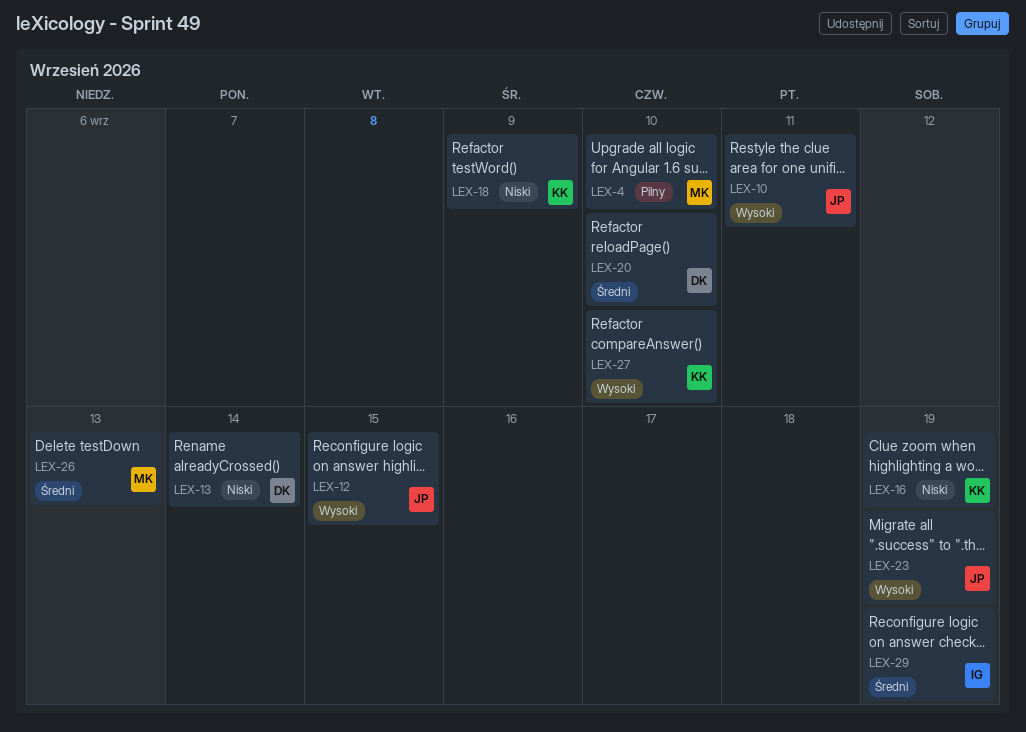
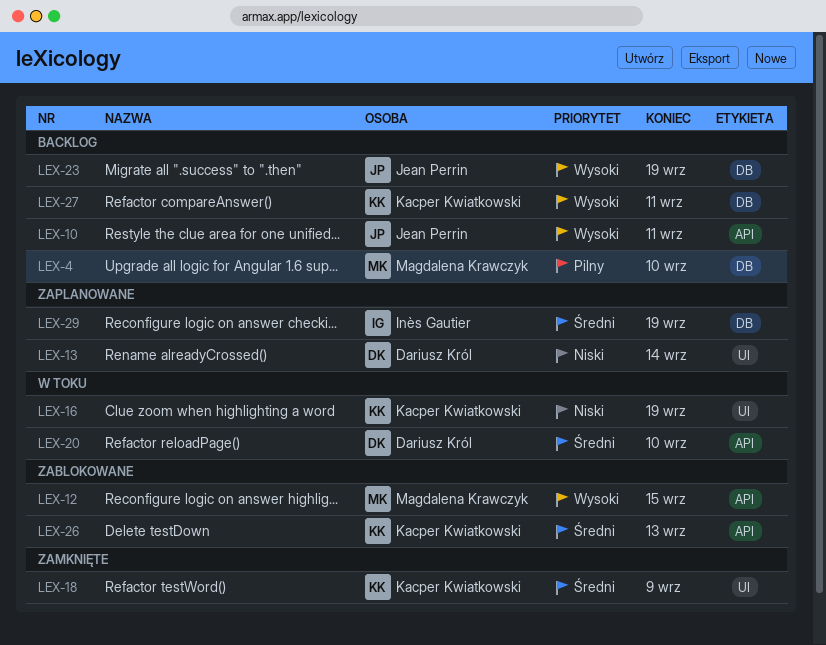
LEX-12, owner: Jean Perrin -> Magdalena Krawczyk
LEX-18, priority: Niski -> Średni
LEX-26, owner: Magdalena Krawczyk -> Kacper Kwiatkowski
LEX-27, due: Sep 10 -> Sep 11

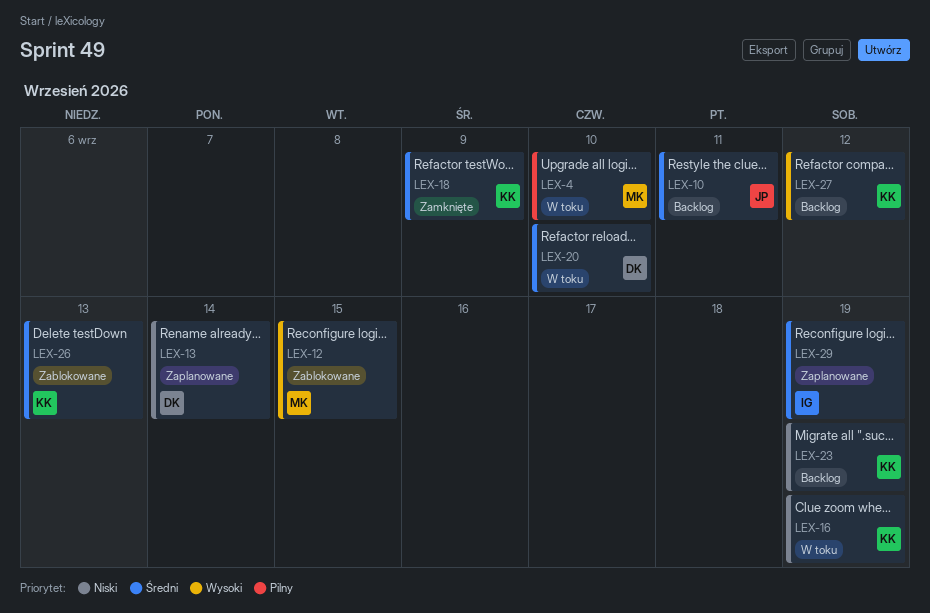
LEX-4, status: Backlog -> W toku
LEX-10, priority: Wysoki -> Średni
LEX-23, owner: Jean Perrin -> Kacper Kwiatkowski
LEX-23, priority: Wysoki -> Niski
LEX-27, due: Sep 11 -> Sep 12

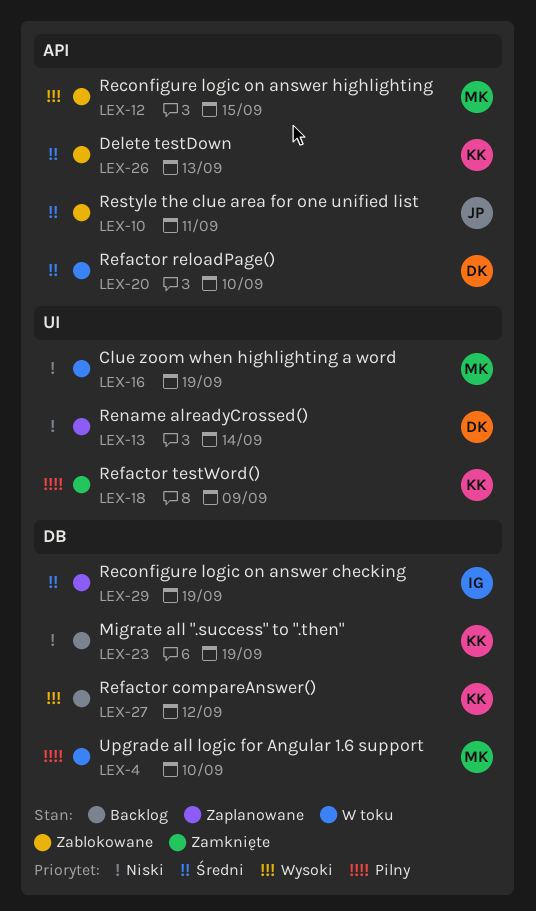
LEX-10, status: Backlog -> Zablokowane
LEX-16, owner: KK -> MK
LEX-18, priority: Średni -> Pilny

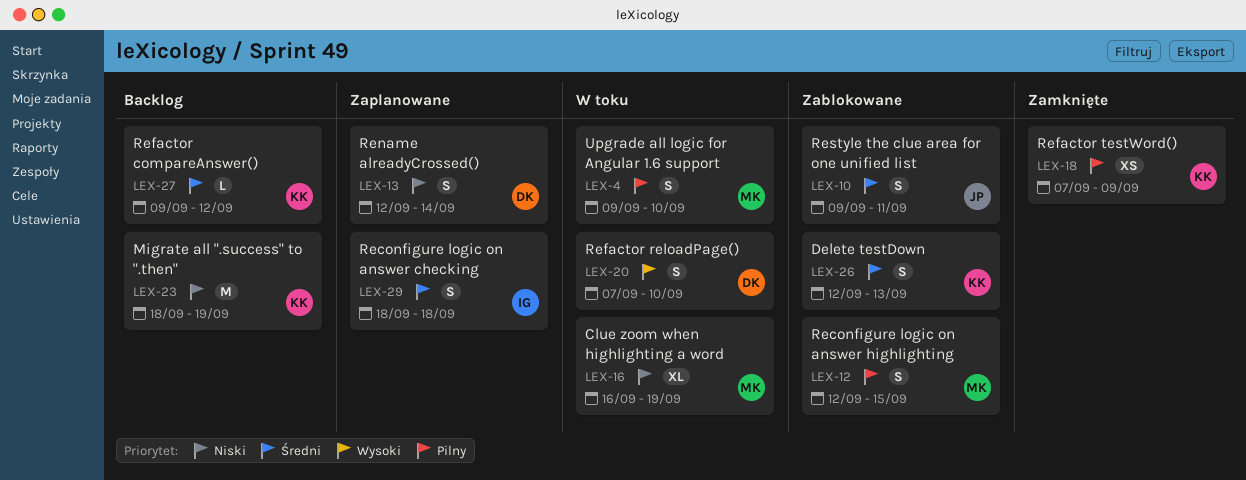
LEX-12, priority: Wysoki -> Pilny
LEX-20, priority: Średni -> Wysoki
LEX-27, priority: Wysoki -> Średni
LEX-29, due: Sep 19 -> Sep 18

